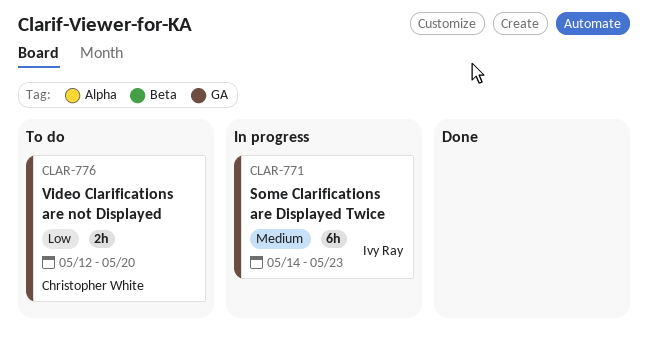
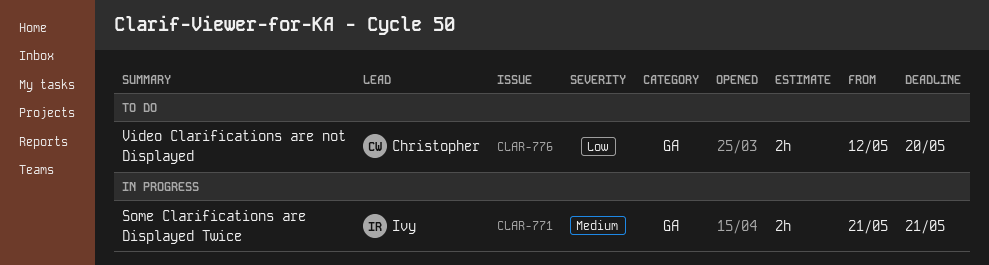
CLAR-771, estimate: 6h -> 2h
CLAR-771, start: May 14 -> May 21
CLAR-771, due: May 23 -> May 21

